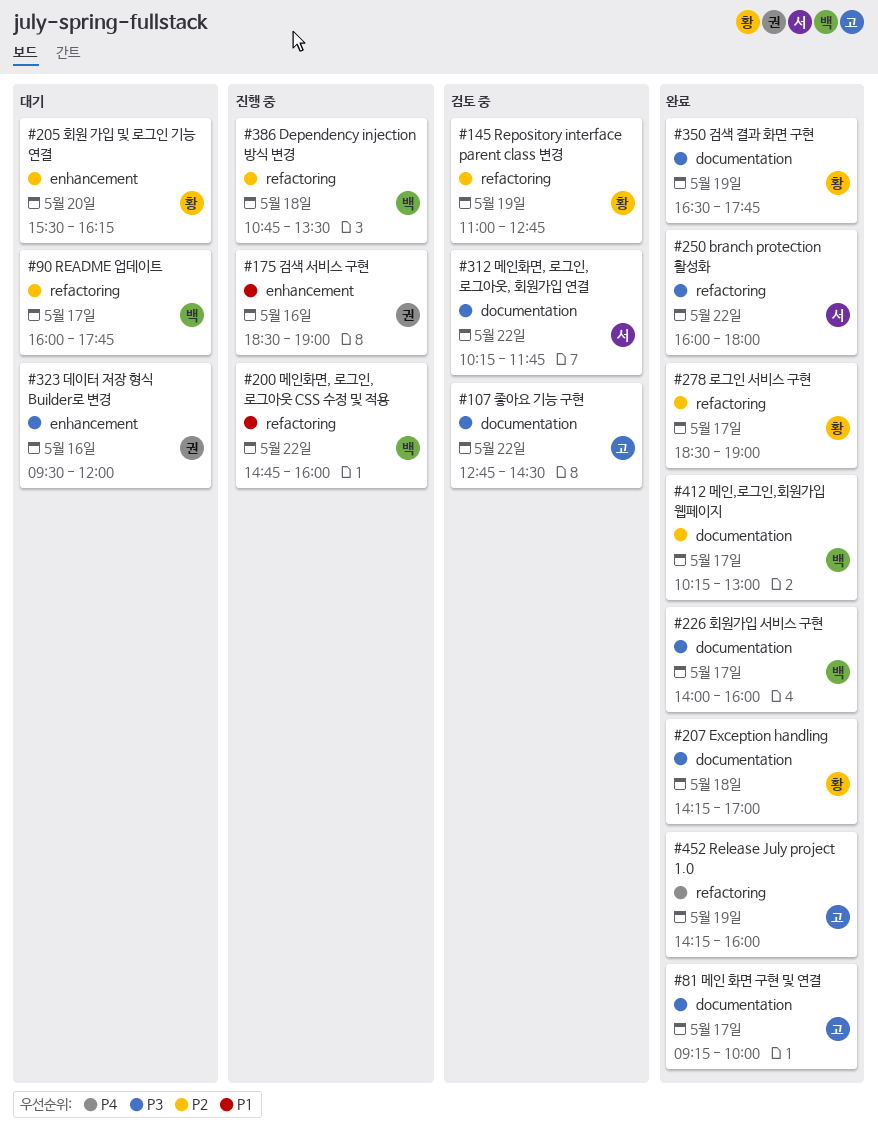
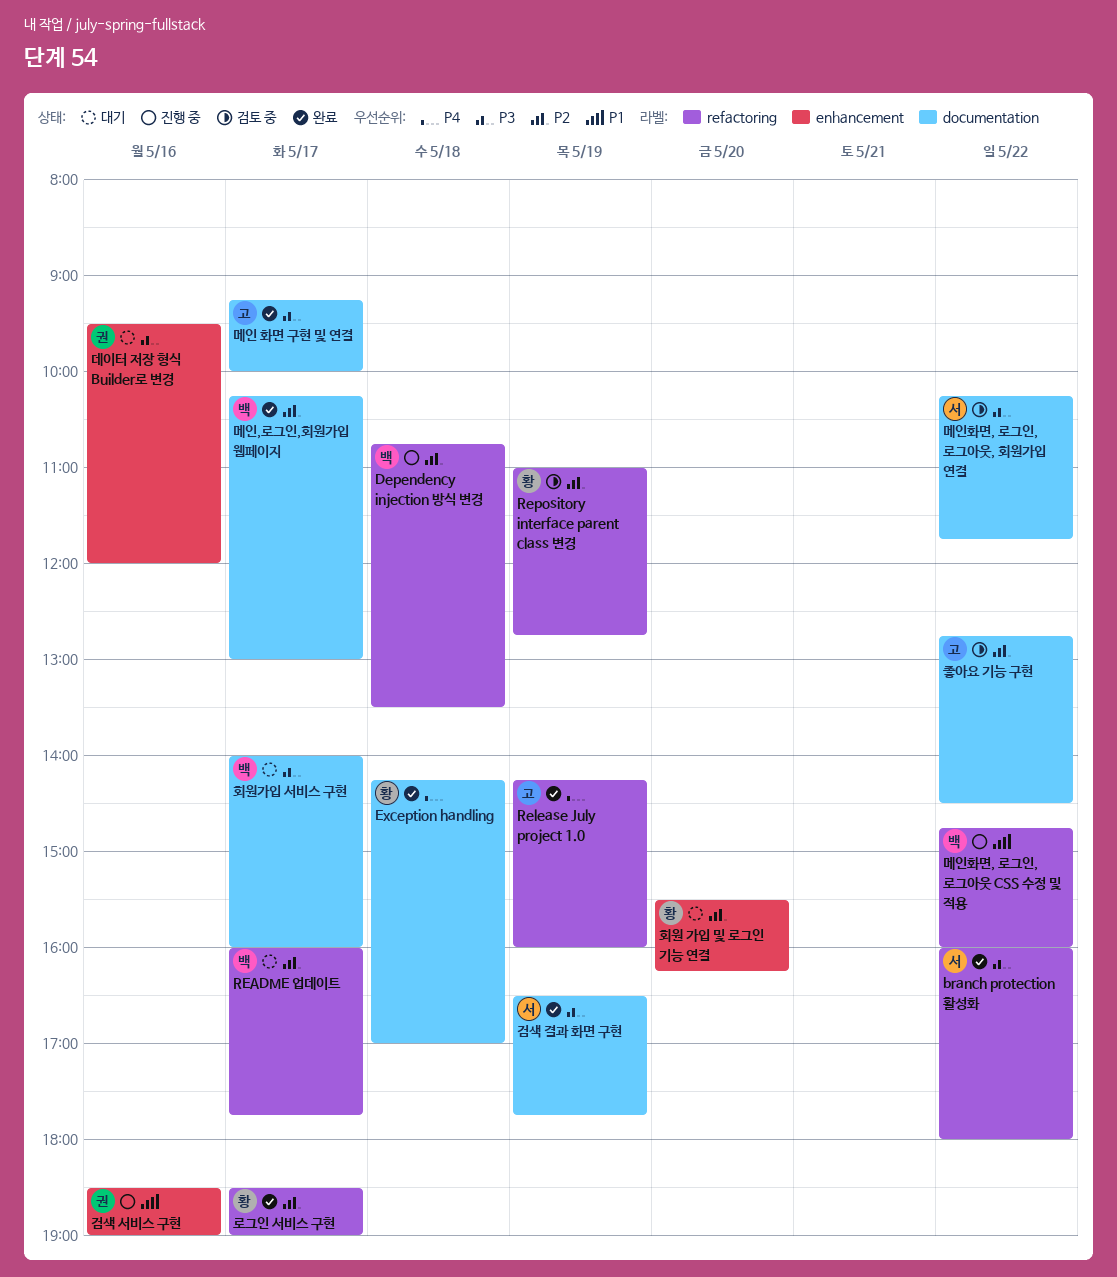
Exception handling, priority: P3 -> P4
검색 결과 화면 구현, owner: 황 -> 서
좋아요 기능 구현, priority: P3 -> P2
회원가입 서비스 구현, status: 완료 -> 대기

